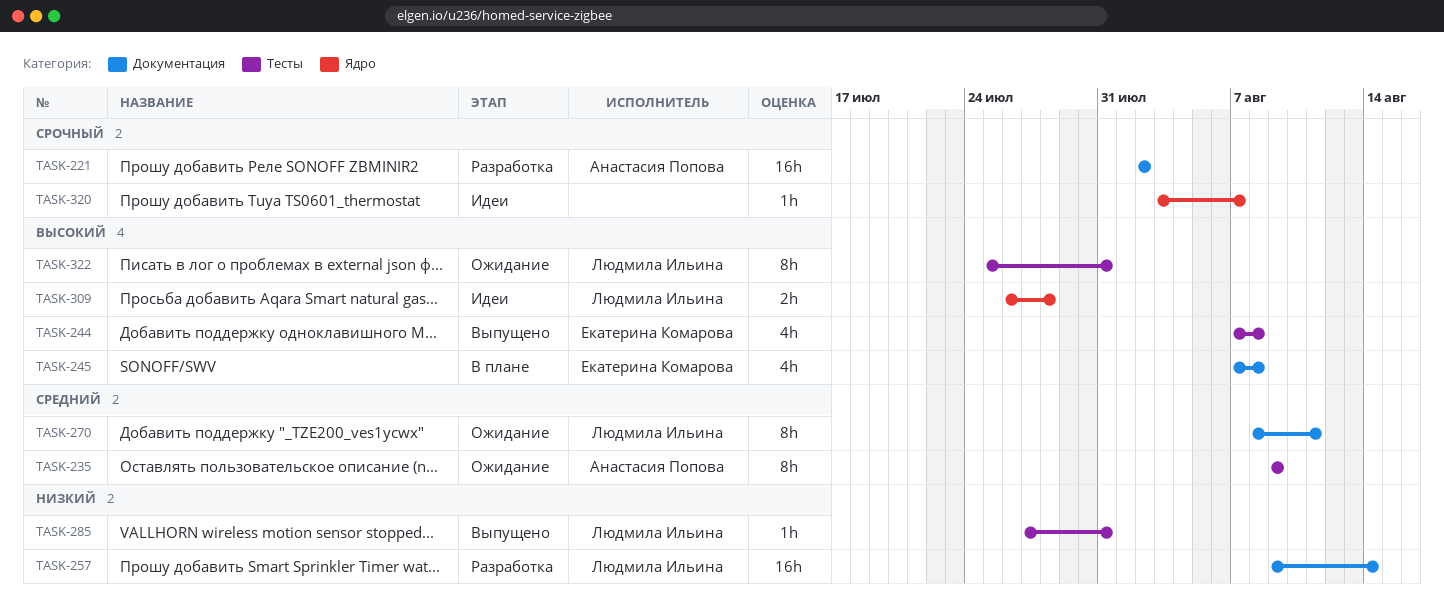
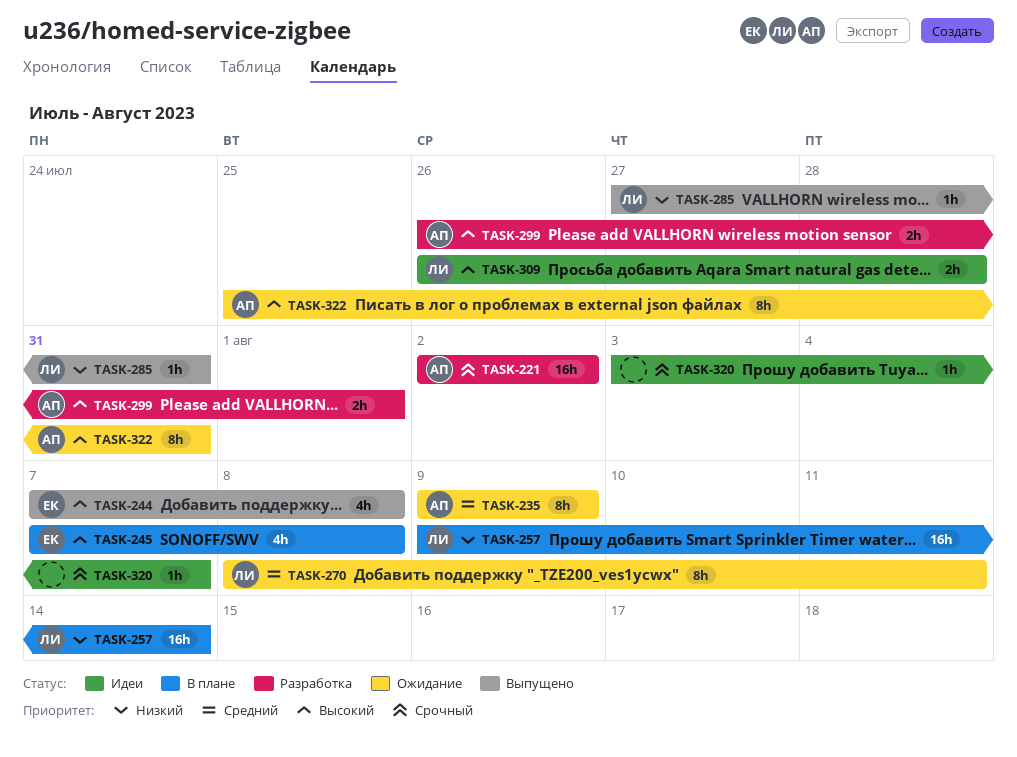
TASK-257, status: Разработка -> В плане
TASK-299: none -> present
TASK-322, owner: Людмила Ильина -> Анастасия Попова

